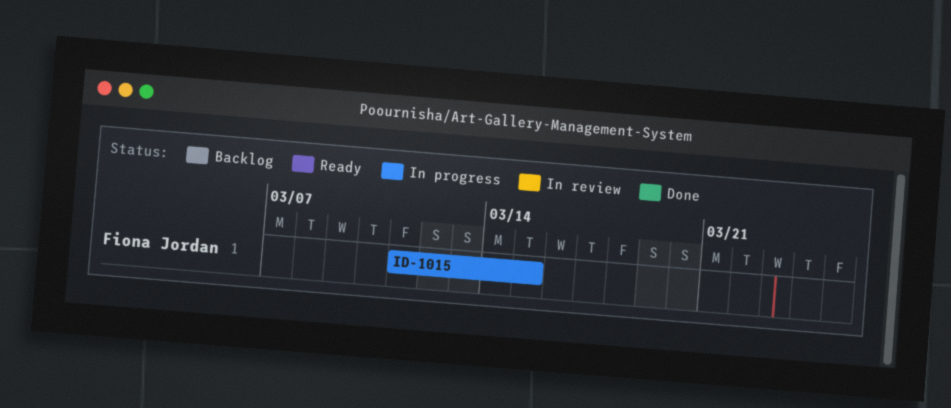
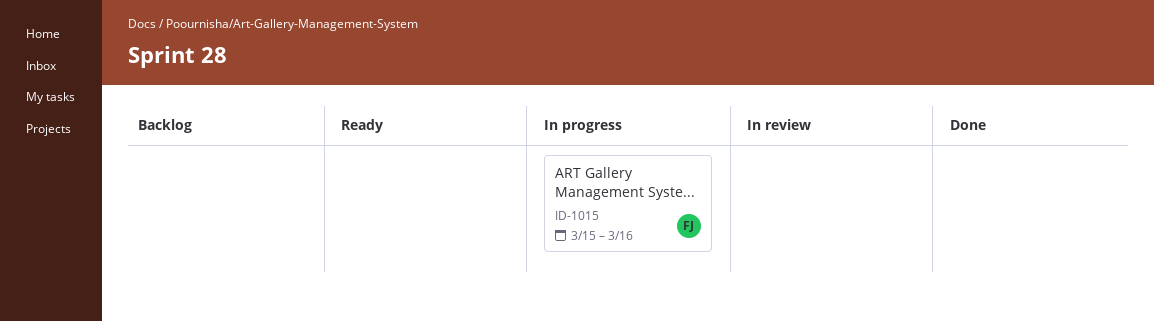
ID-1015, start: Mar 11 -> Mar 15
ID-1015, due: Mar 15 -> Mar 16

